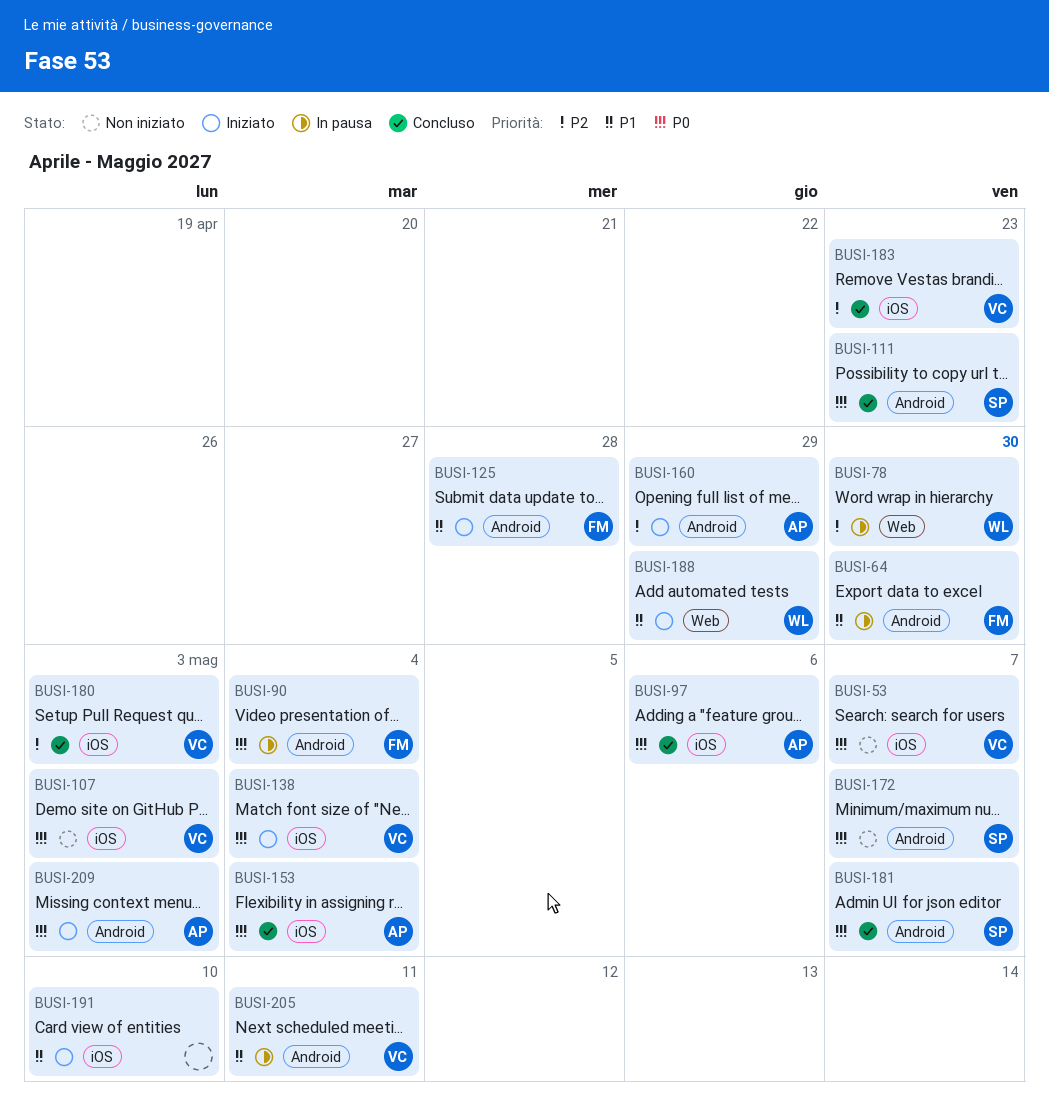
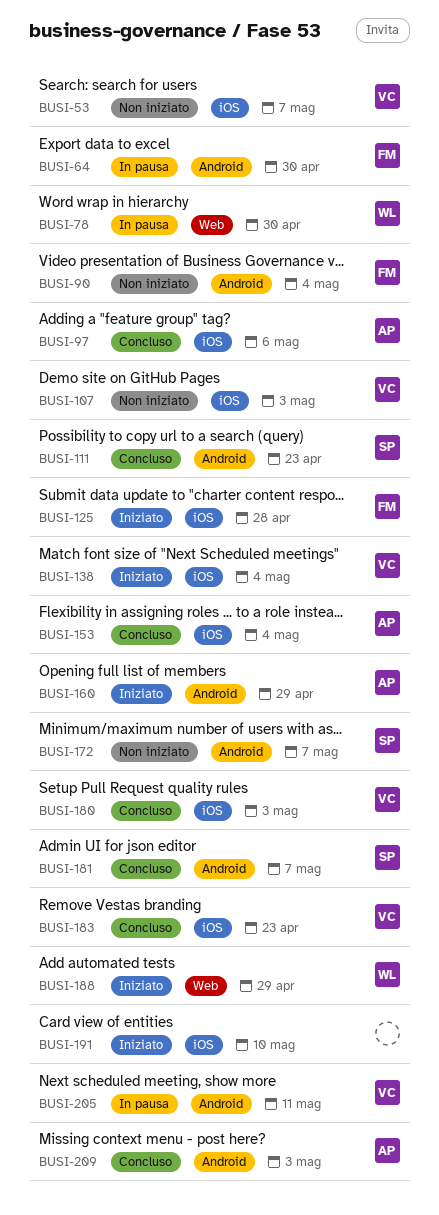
BUSI-90, status: In pausa -> Non iniziato
BUSI-125, label: Android -> iOS
BUSI-209, status: Iniziato -> Concluso

